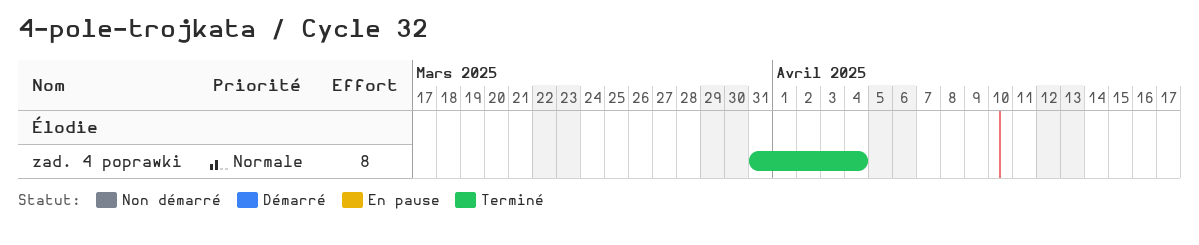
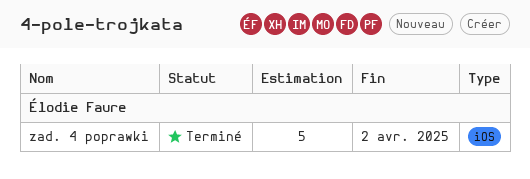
zad. 4 poprawki, estimate: 8 -> 5
zad. 4 poprawki, due: Apr 4 -> Apr 2

